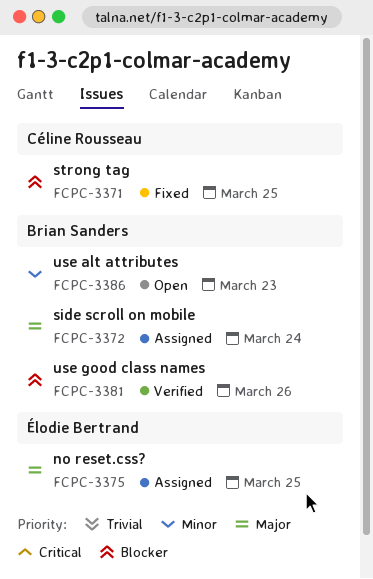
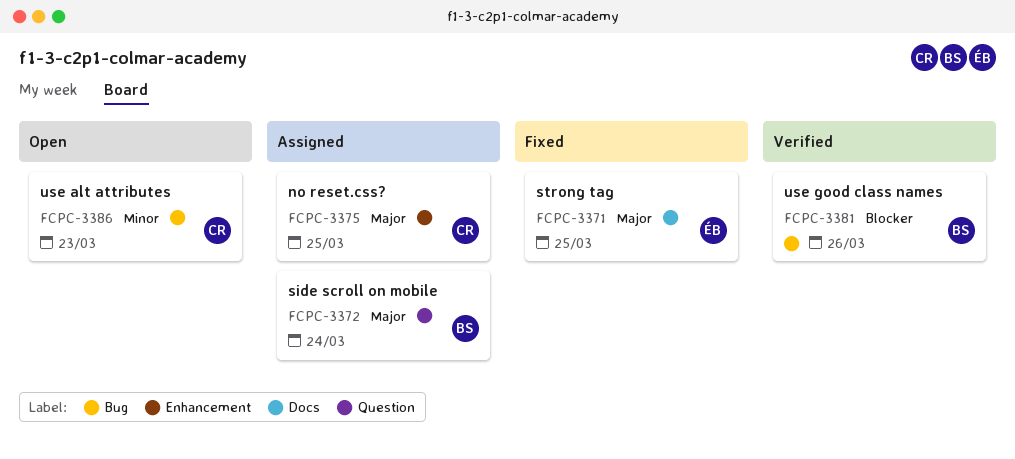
FCPC-3371, owner: Céline Rousseau -> Élodie Bertrand
FCPC-3371, priority: Blocker -> Major
FCPC-3375, owner: Élodie Bertrand -> Céline Rousseau
FCPC-3386, owner: Brian Sanders -> Céline Rousseau

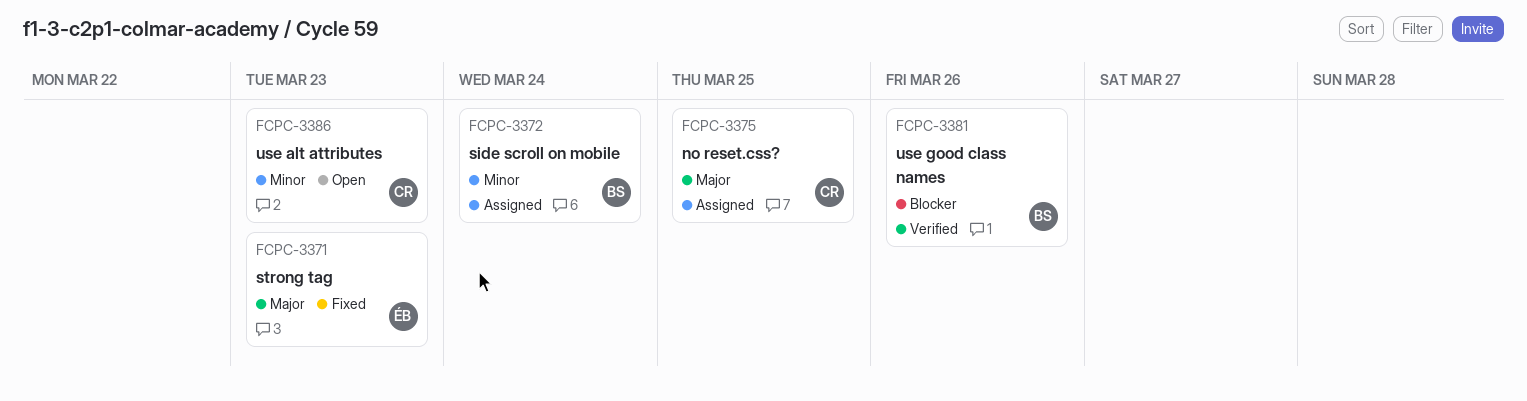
FCPC-3371, due: Mar 25 -> Mar 23
FCPC-3372, priority: Major -> Minor

